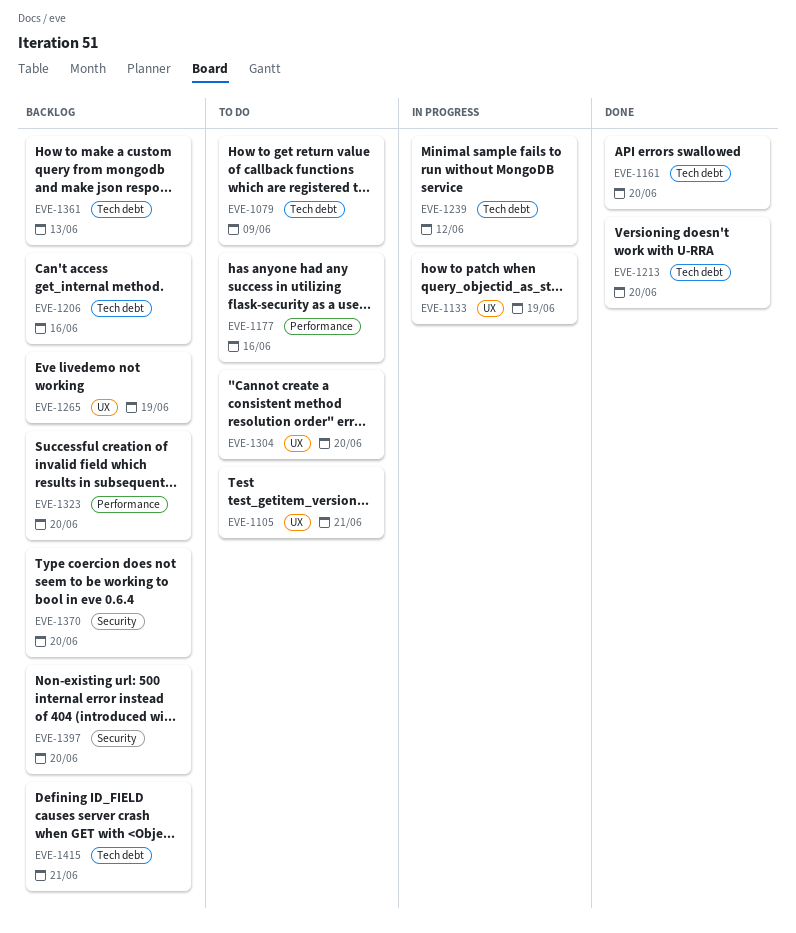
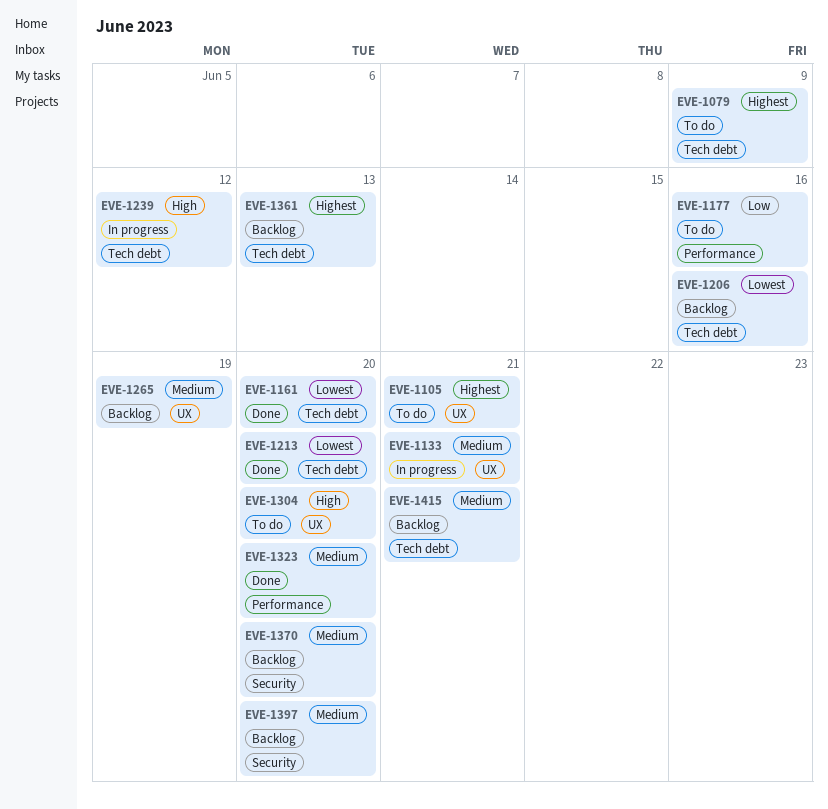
EVE-1133, due: Jun 19 -> Jun 21
EVE-1323, status: Backlog -> Done

